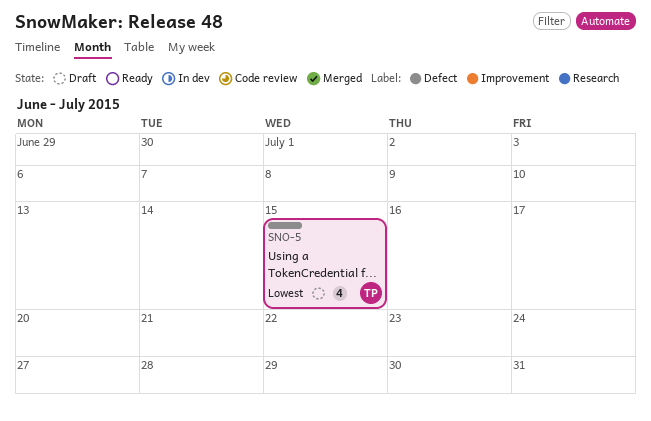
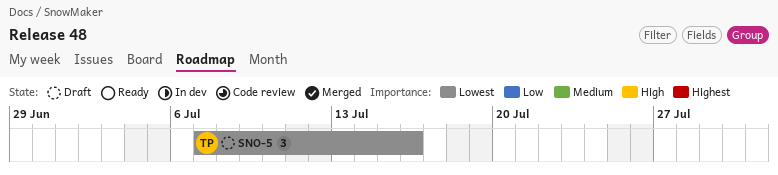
SNO-5, estimate: 4 -> 3
SNO-5, due: Jul 15 -> Jul 16

